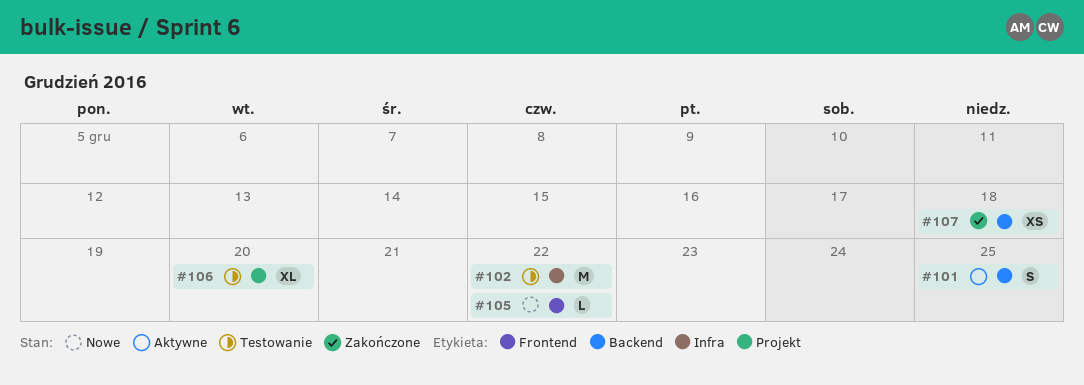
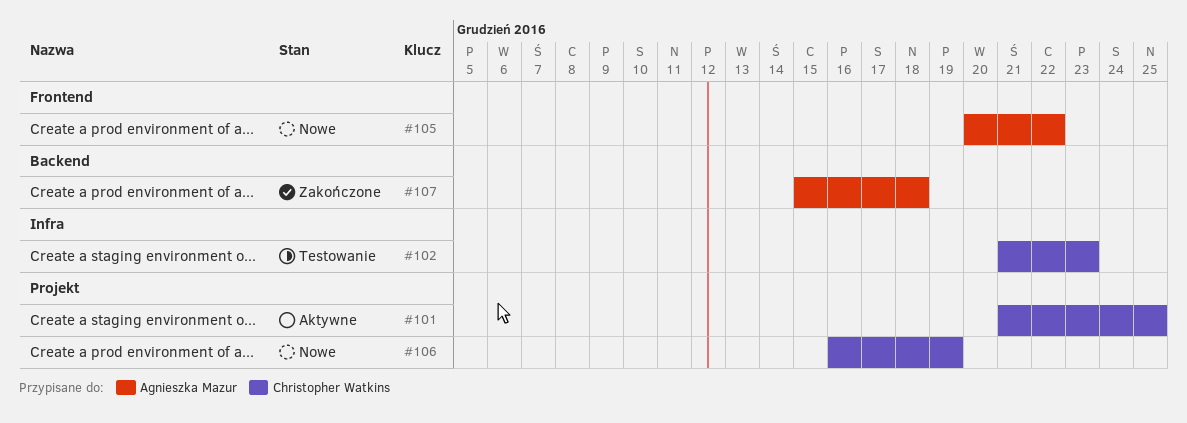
#101, label: Backend -> Projekt
#102, due: Dec 22 -> Dec 23
#106, status: Testowanie -> Nowe
#106, due: Dec 20 -> Dec 19

